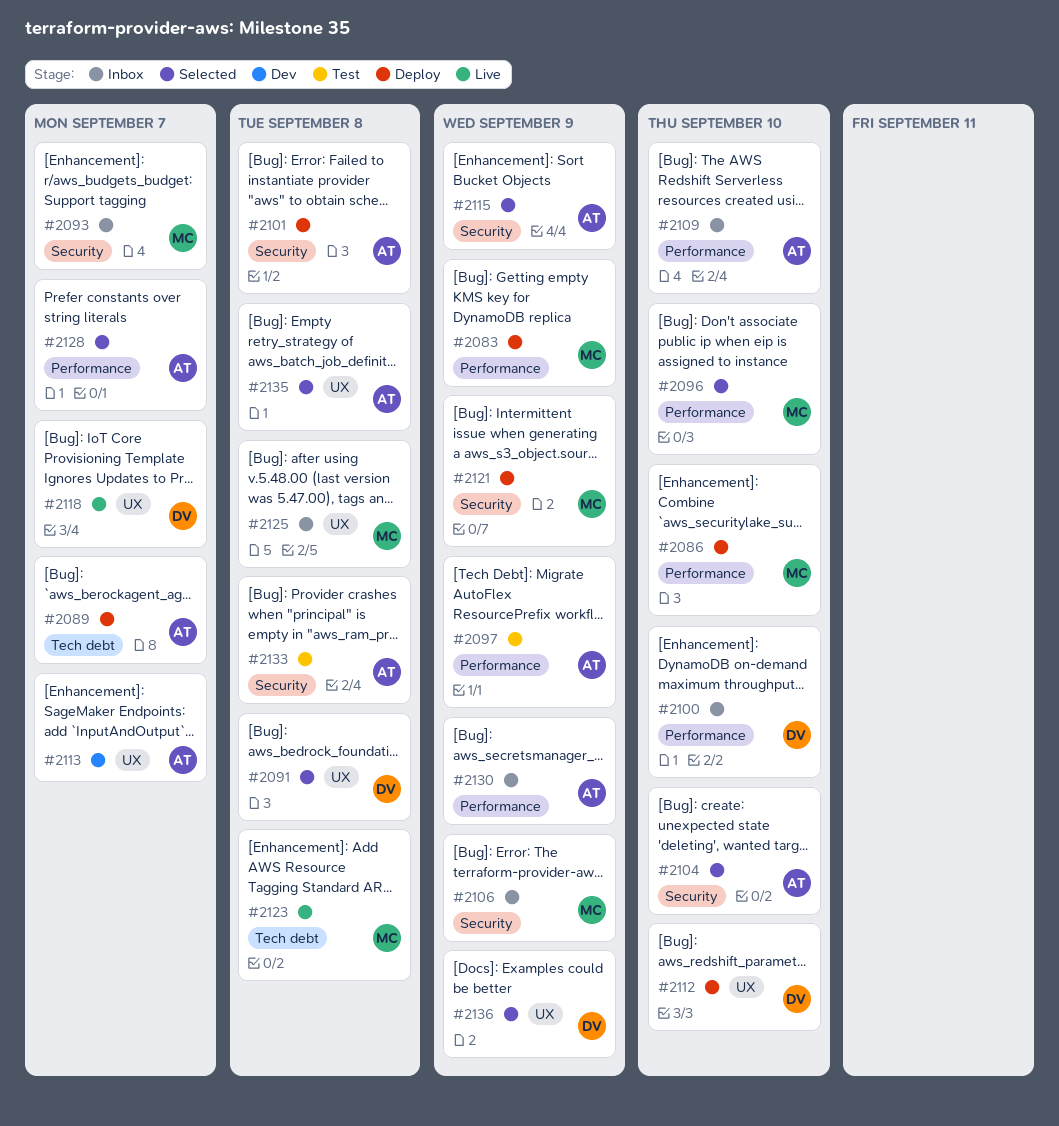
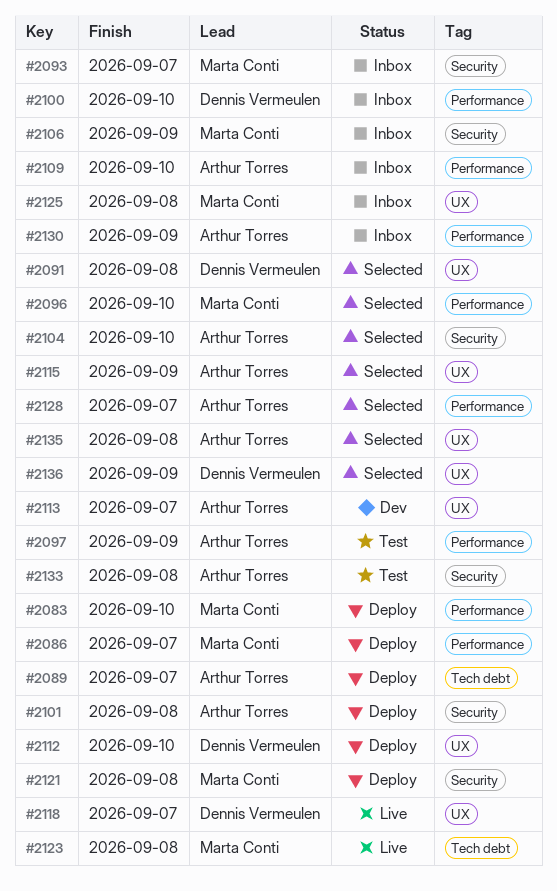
#2083, due: Sep 9 -> Sep 10
#2086, due: Sep 10 -> Sep 7
#2115, label: Security -> UX
#2121, due: Sep 9 -> Sep 8

